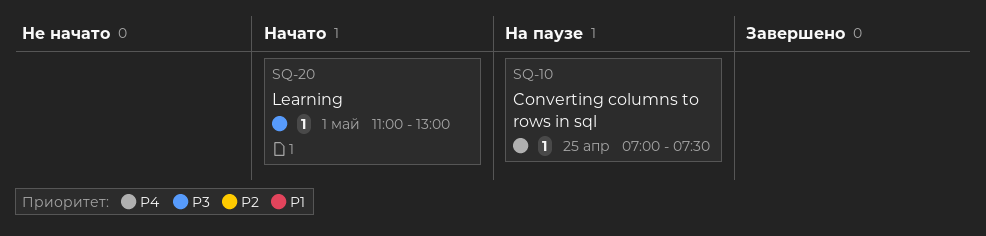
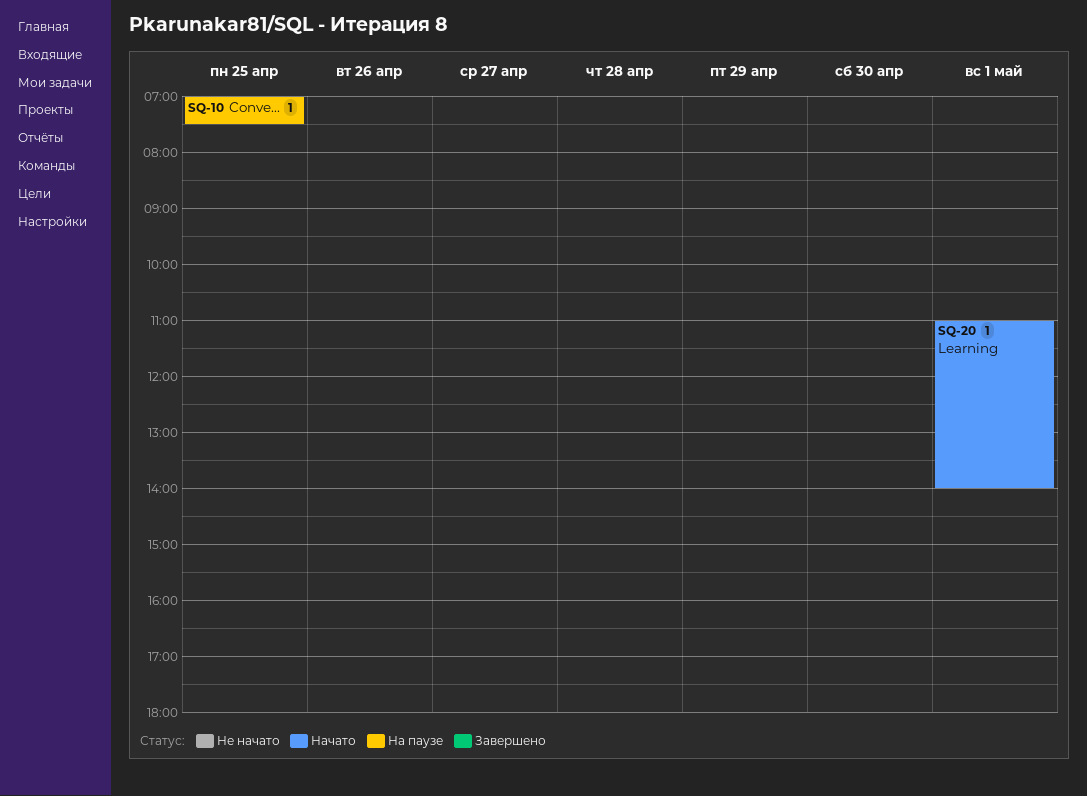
SQ-20, ends: 13:00 -> 14:00

